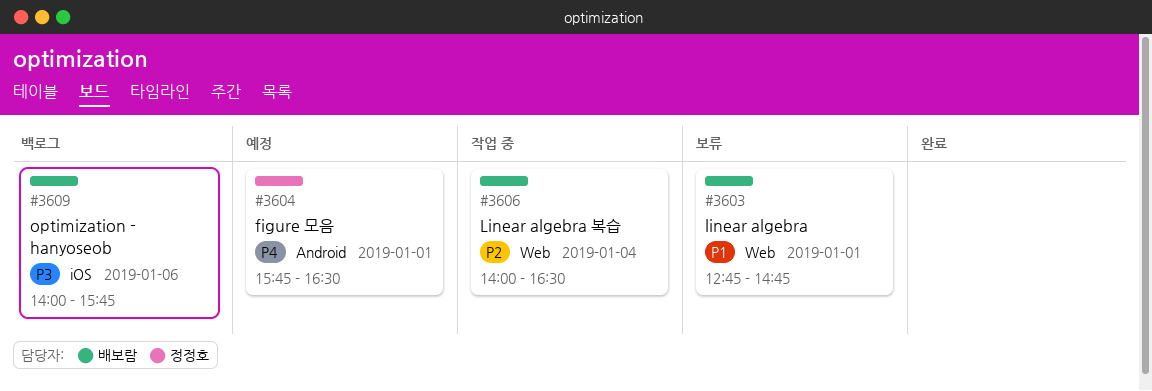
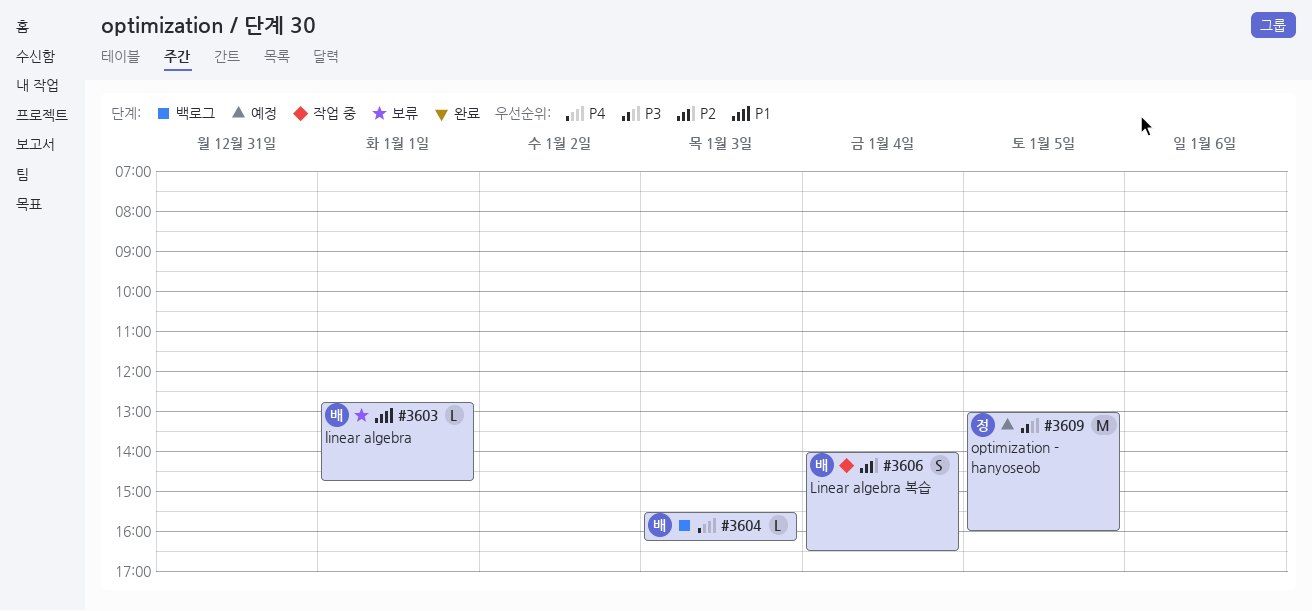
#3604, status: 예정 -> 백로그
#3604, owner: 정정호 -> 배보람
#3604, day: Jan 1 -> Jan 3
#3604, begins: 15:45 -> 15:30
#3604, ends: 16:30 -> 16:15
#3609, status: 백로그 -> 예정
#3609, owner: 배보람 -> 정정호
#3609, day: Jan 6 -> Jan 5
#3609, begins: 14:00 -> 13:00
#3609, ends: 15:45 -> 16:00

